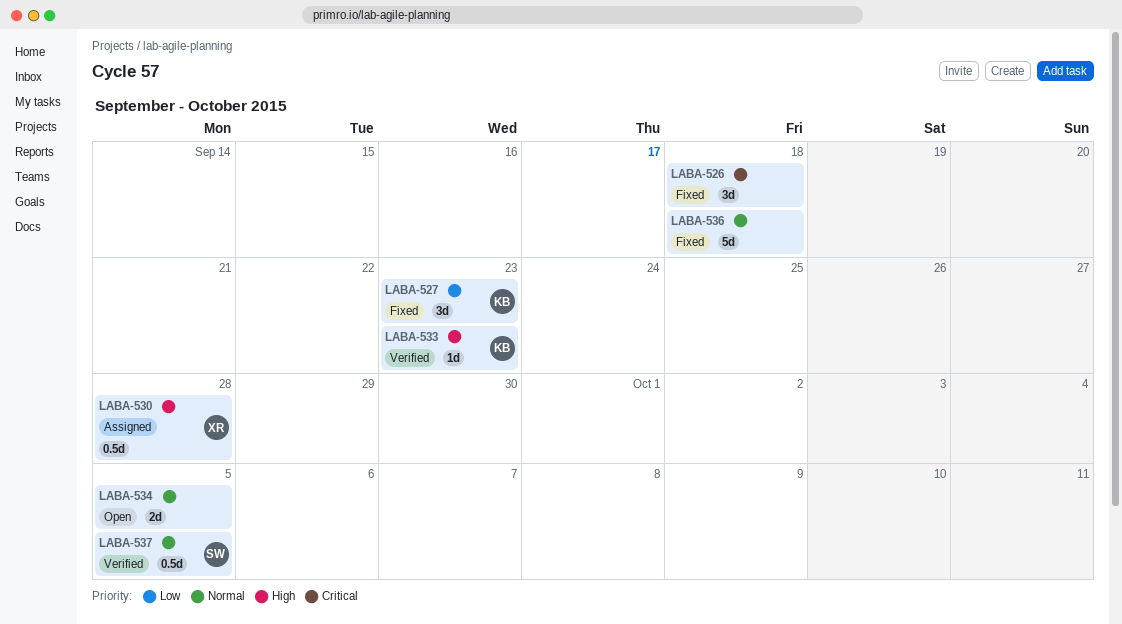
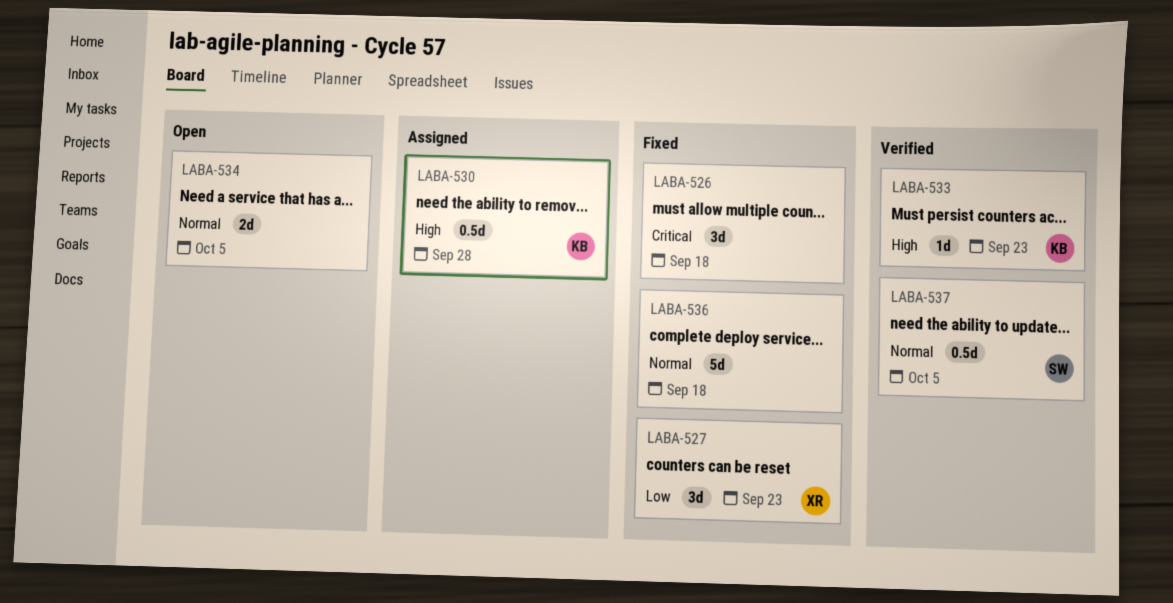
LABA-527, owner: KB -> XR
LABA-530, owner: XR -> KB

